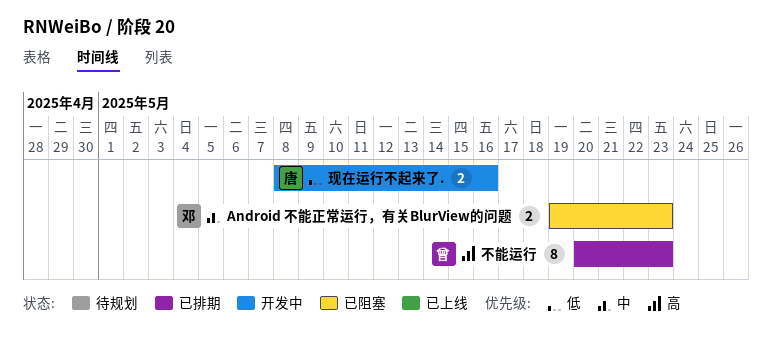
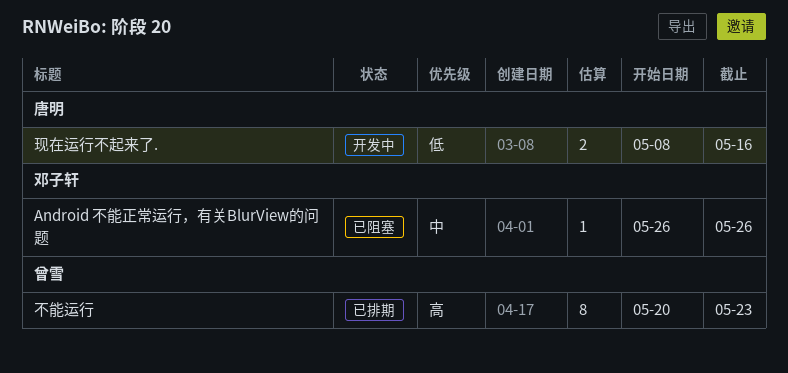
Android 不能正常运行，有关BlurView的问题, estimate: 2 -> 1
Android 不能正常运行，有关BlurView的问题, start: May 19 -> May 26
Android 不能正常运行，有关BlurView的问题, due: May 23 -> May 26

